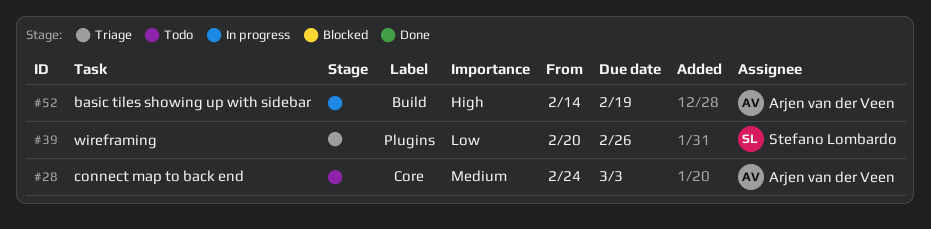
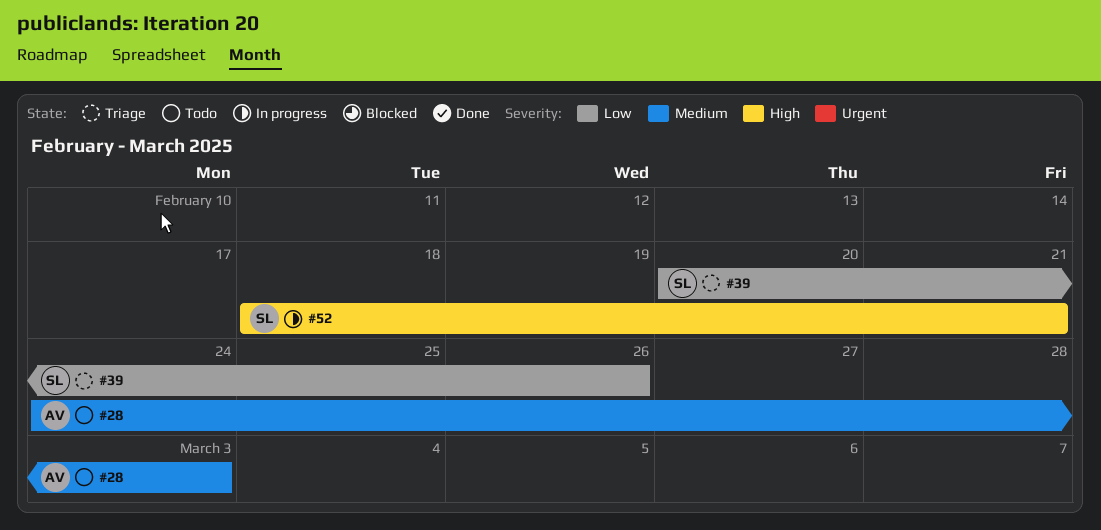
#52, owner: Arjen van der Veen -> Stefano Lombardo
#52, start: Feb 14 -> Feb 18
#52, due: Feb 19 -> Feb 21

